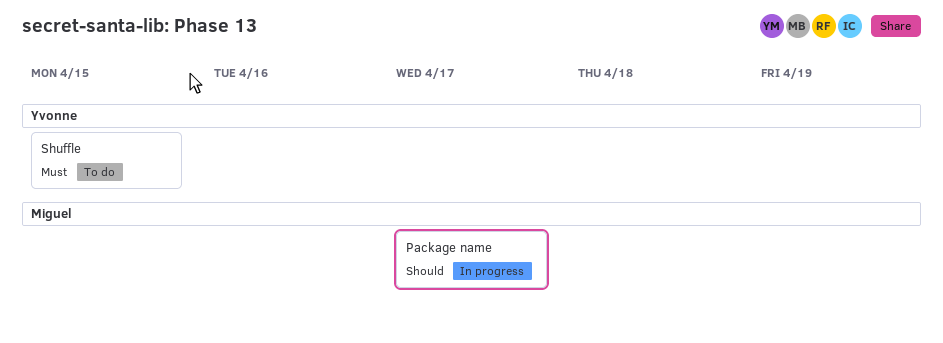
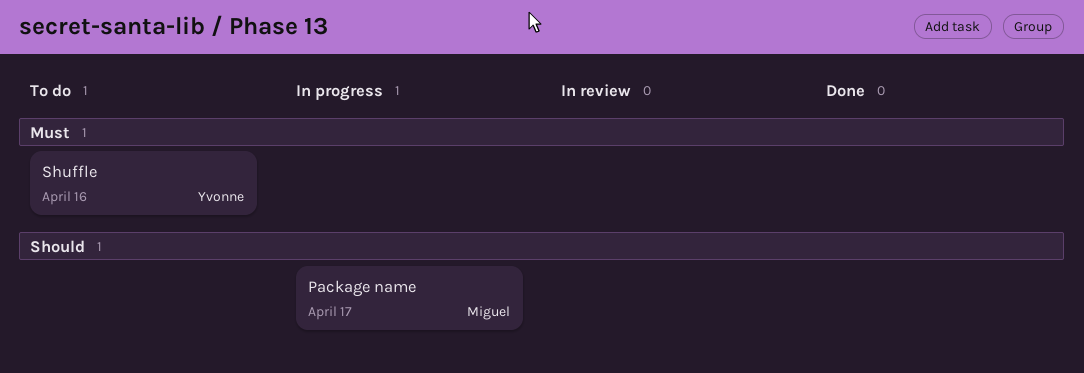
Shuffle, due: Apr 15 -> Apr 16

